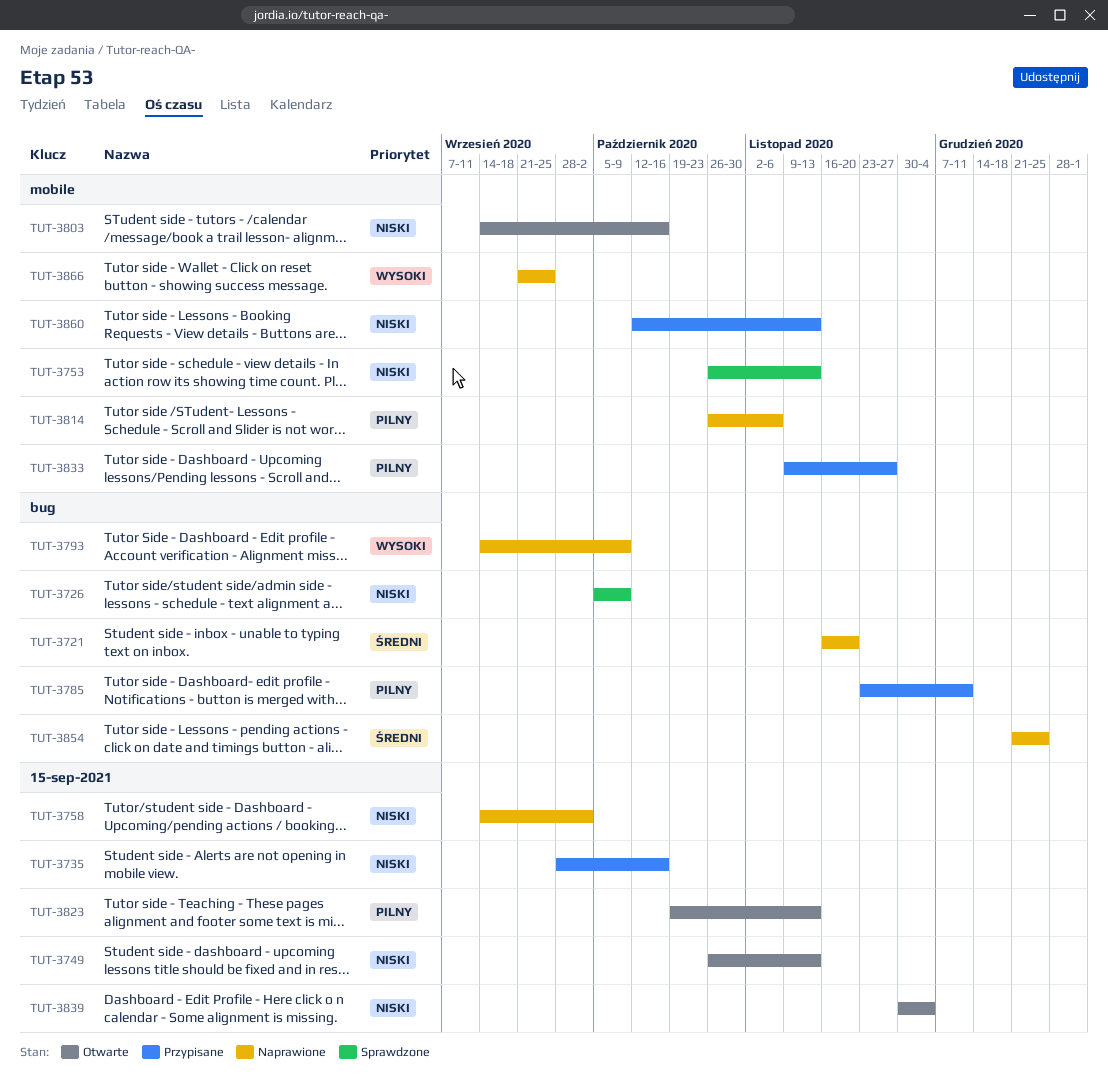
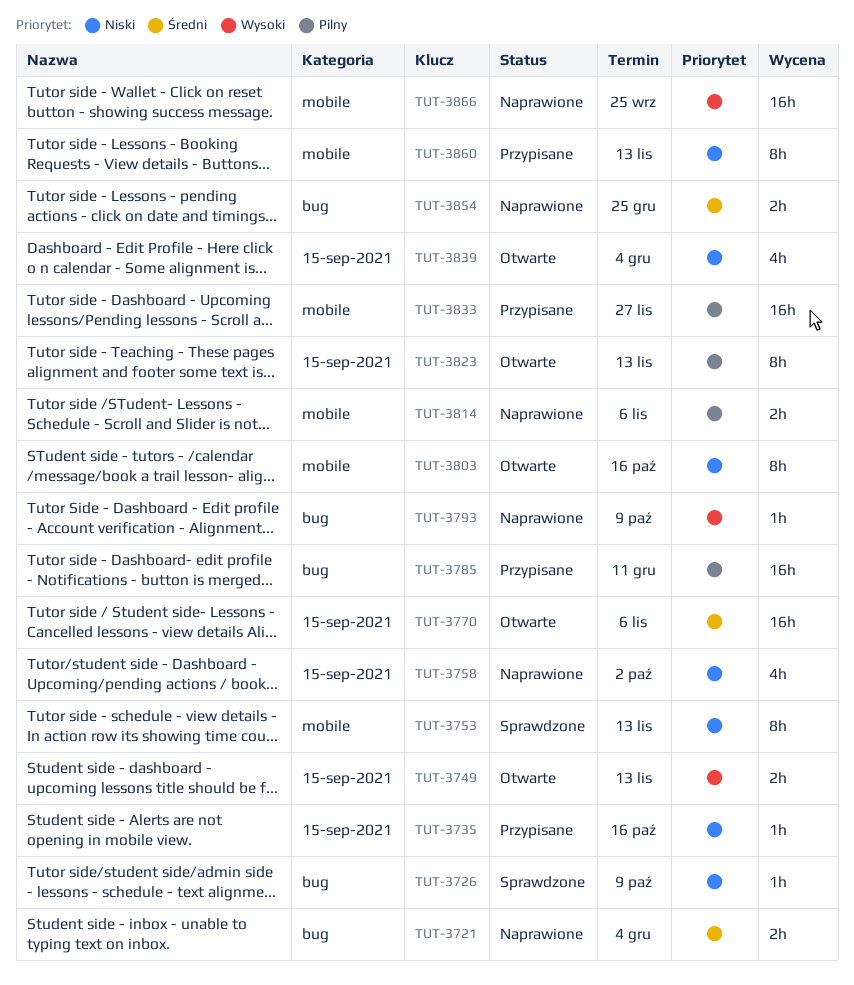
TUT-3721, due: Nov 20 -> Dec 4
TUT-3749, priority: Niski -> Wysoki
TUT-3770: none -> present

